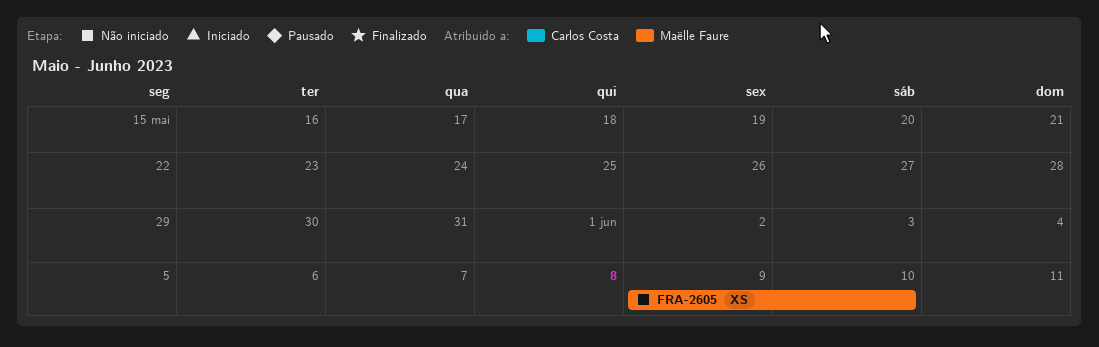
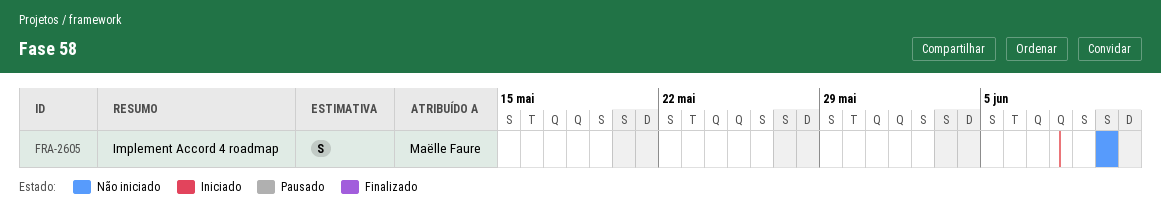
FRA-2605, estimate: XS -> S
FRA-2605, start: Jun 9 -> Jun 10

